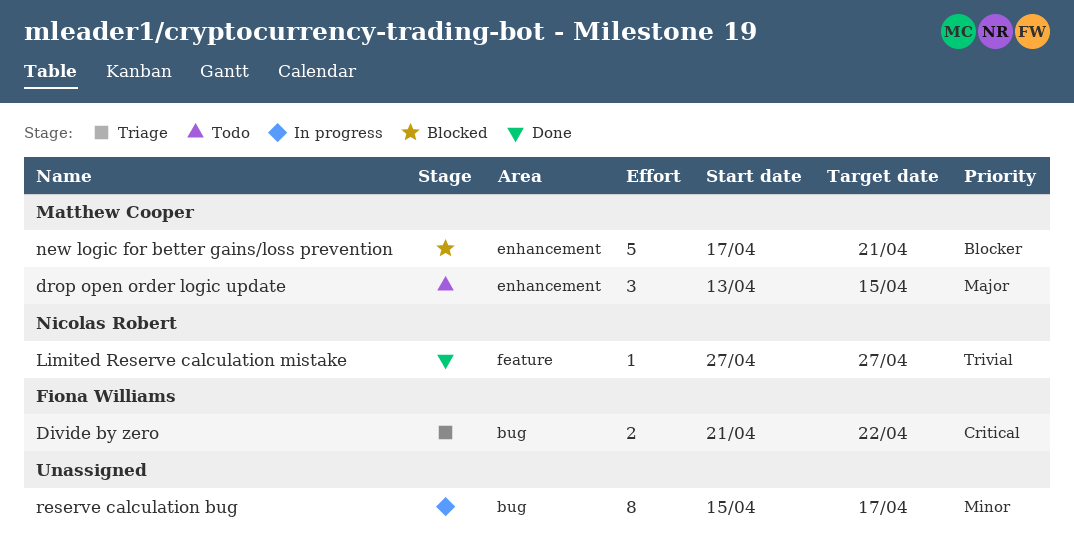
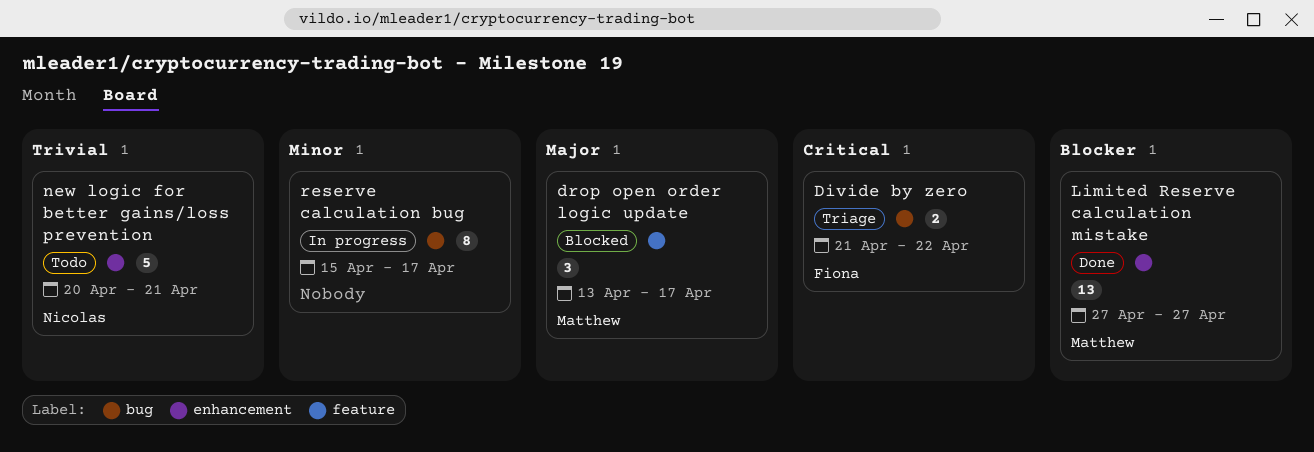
drop open order logic update, status: Todo -> Blocked
drop open order logic update, label: enhancement -> feature
drop open order logic update, due: Apr 15 -> Apr 17
Limited Reserve calculation mistake, owner: Nicolas Robert -> Matthew Cooper
Limited Reserve calculation mistake, priority: Trivial -> Blocker
Limited Reserve calculation mistake, label: feature -> enhancement
Limited Reserve calculation mistake, estimate: 1 -> 13
new logic for better gains/loss prevention, status: Blocked -> Todo
new logic for better gains/loss prevention, owner: Matthew Cooper -> Nicolas Robert
new logic for better gains/loss prevention, priority: Blocker -> Trivial
new logic for better gains/loss prevention, start: Apr 17 -> Apr 20

